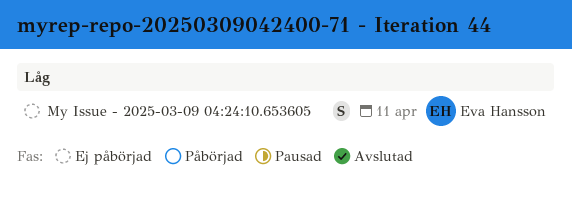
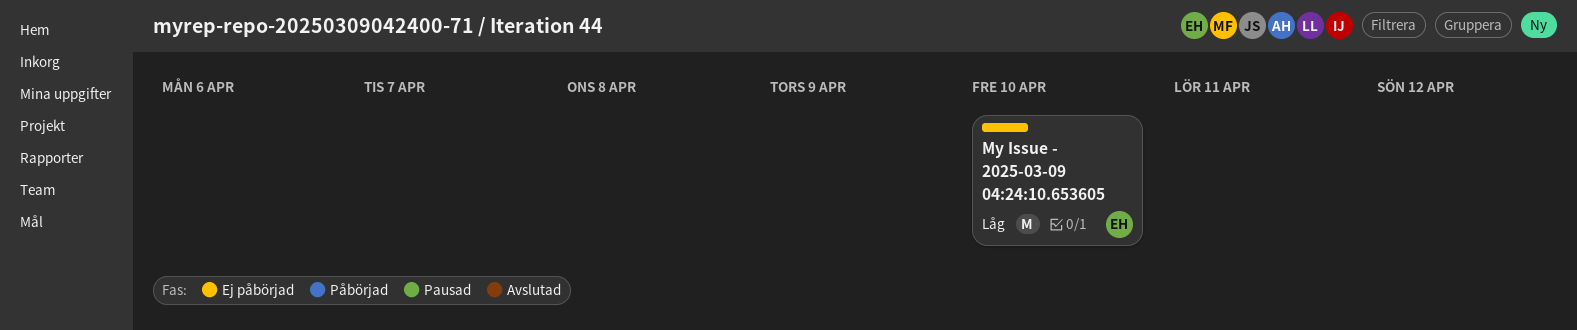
My Issue - 2025-03-09 04:24:10.653605, estimate: S -> M
My Issue - 2025-03-09 04:24:10.653605, due: Apr 11 -> Apr 10

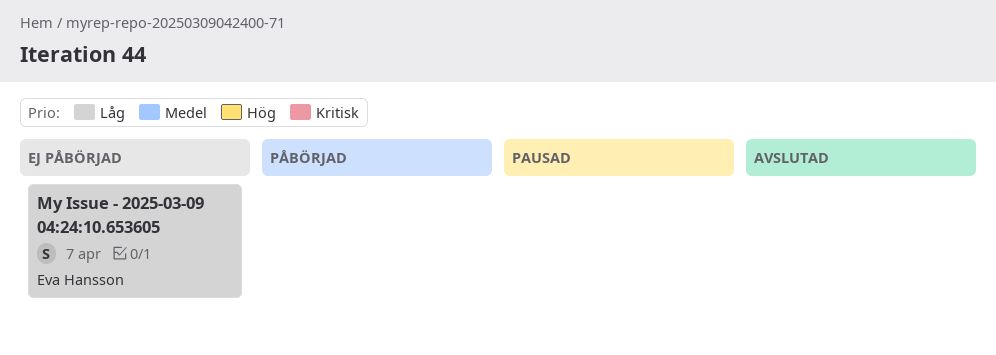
My Issue - 2025-03-09 04:24:10.653605, estimate: M -> S
My Issue - 2025-03-09 04:24:10.653605, due: Apr 10 -> Apr 7

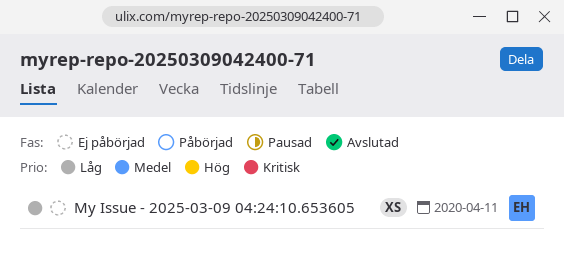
My Issue - 2025-03-09 04:24:10.653605, estimate: S -> XS
My Issue - 2025-03-09 04:24:10.653605, due: Apr 7 -> Apr 11

